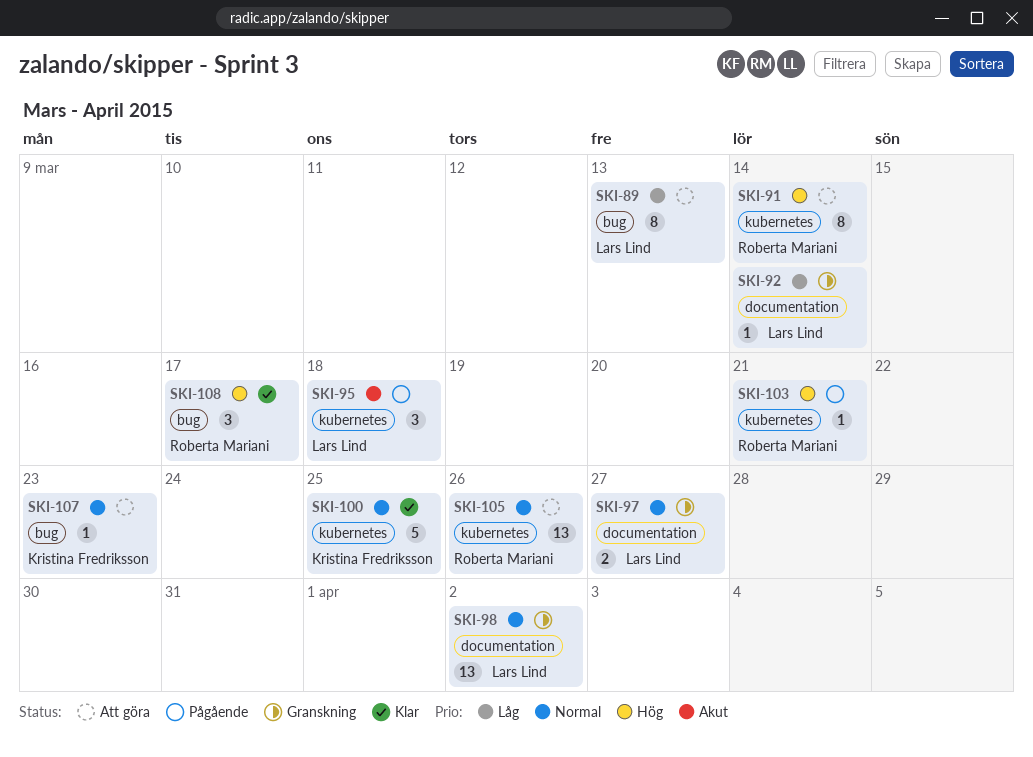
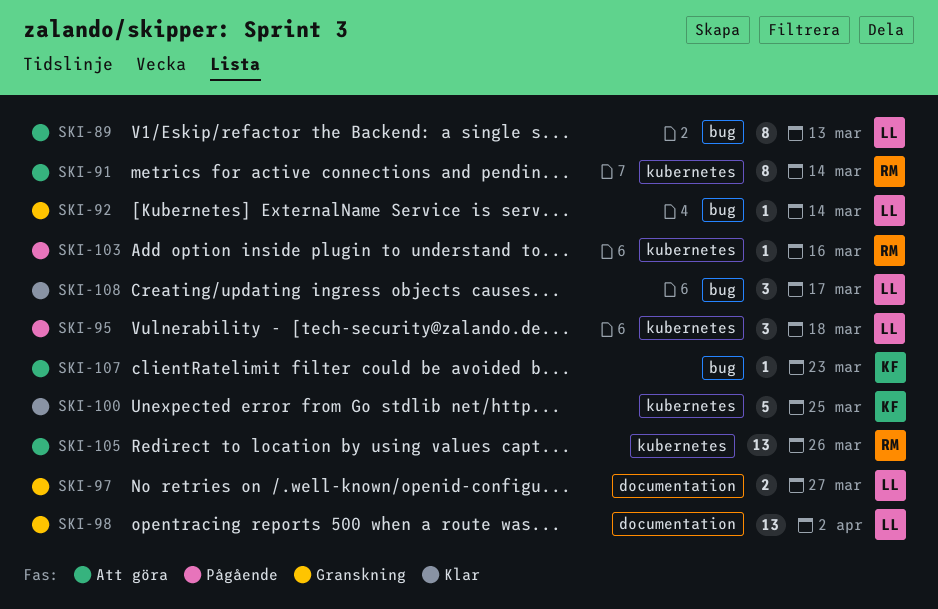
SKI-92, label: documentation -> bug
SKI-103, due: Mar 21 -> Mar 16
SKI-108, owner: Roberta Mariani -> Lars Lind

